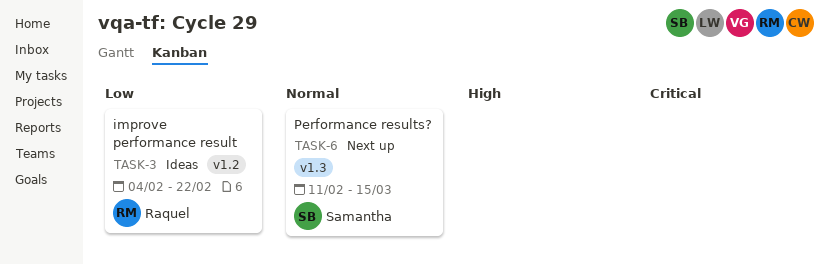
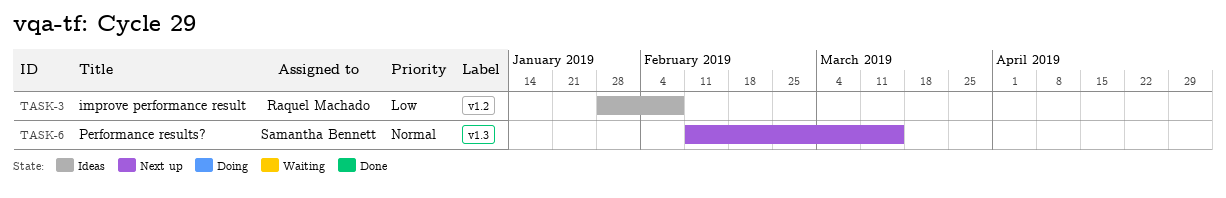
TASK-3, start: Feb 4 -> Jan 28
TASK-3, due: Feb 22 -> Feb 8

